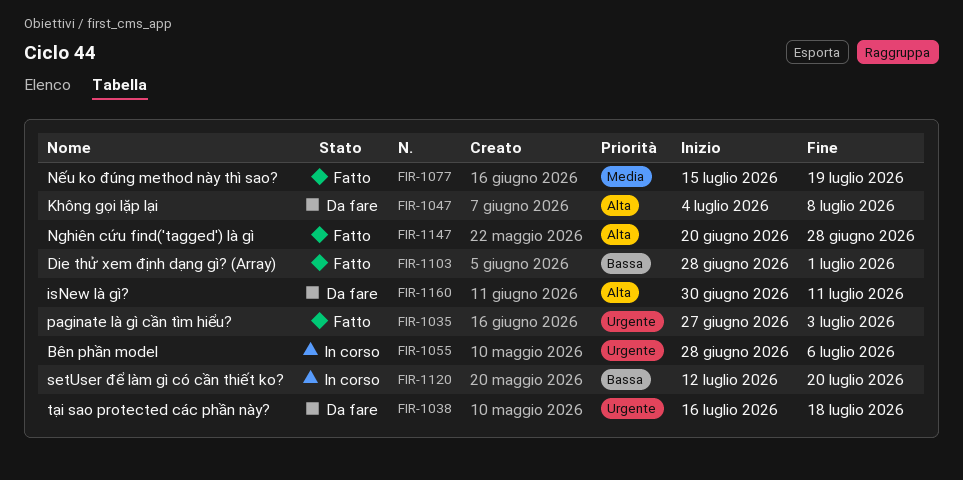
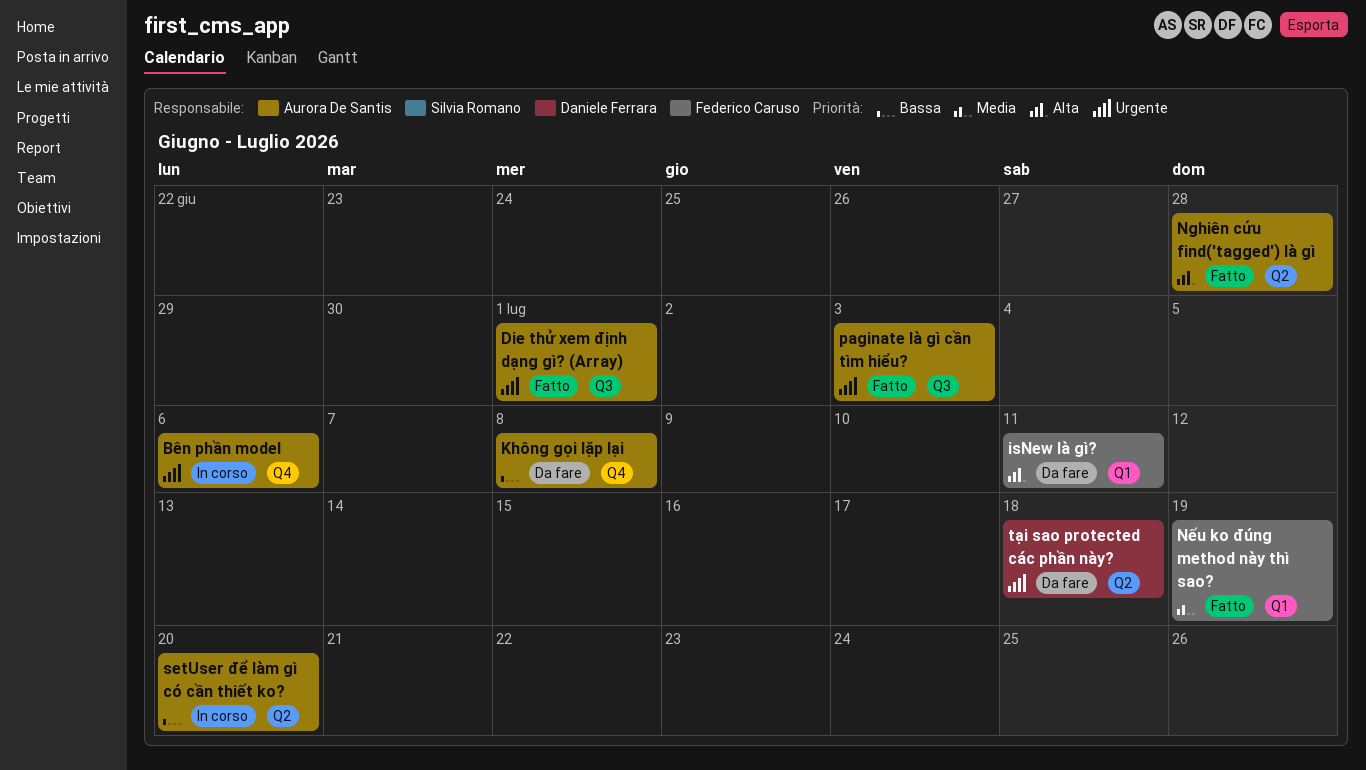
Die thử xem định dạng gì? (Array), priority: Bassa -> Urgente
Không gọi lặp lại, priority: Alta -> Bassa

